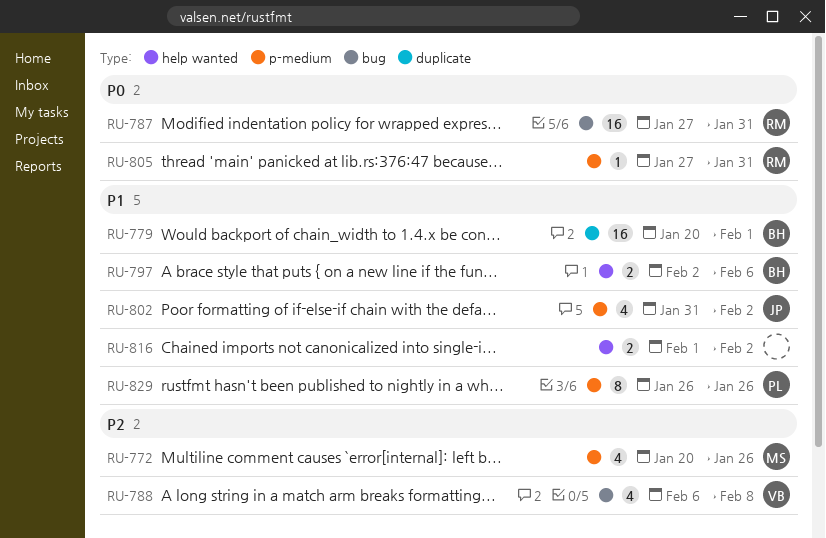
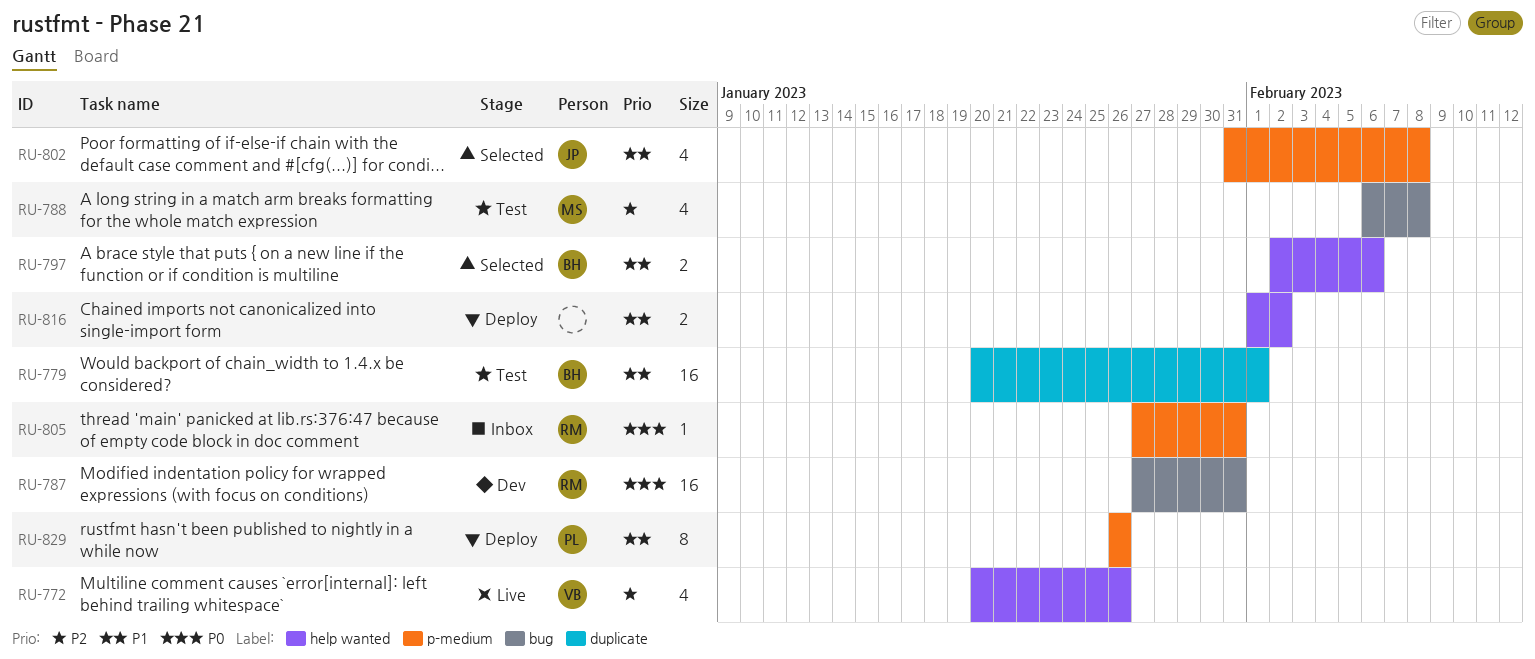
RU-772, owner: MS -> VB
RU-772, label: p-medium -> help wanted
RU-788, owner: VB -> MS
RU-802, due: Feb 2 -> Feb 8

